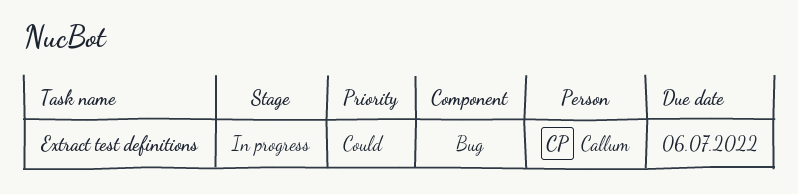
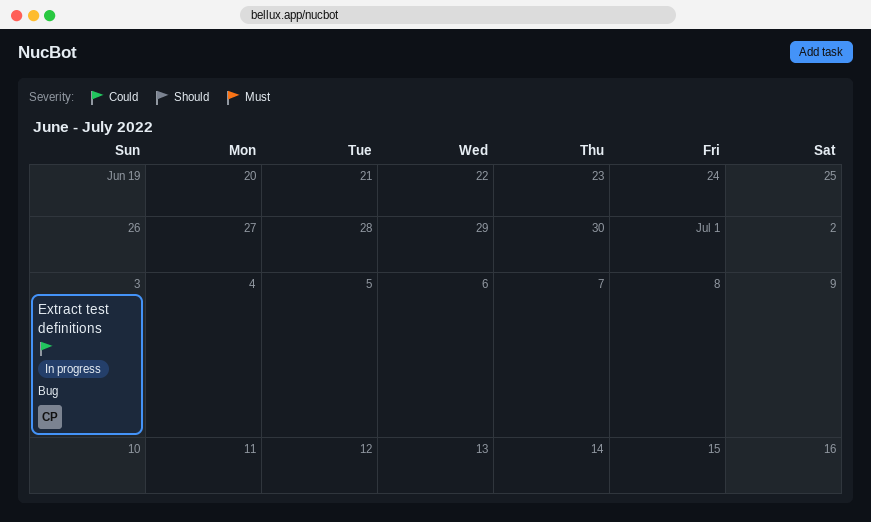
Extract test definitions, due: Jul 6 -> Jul 3

